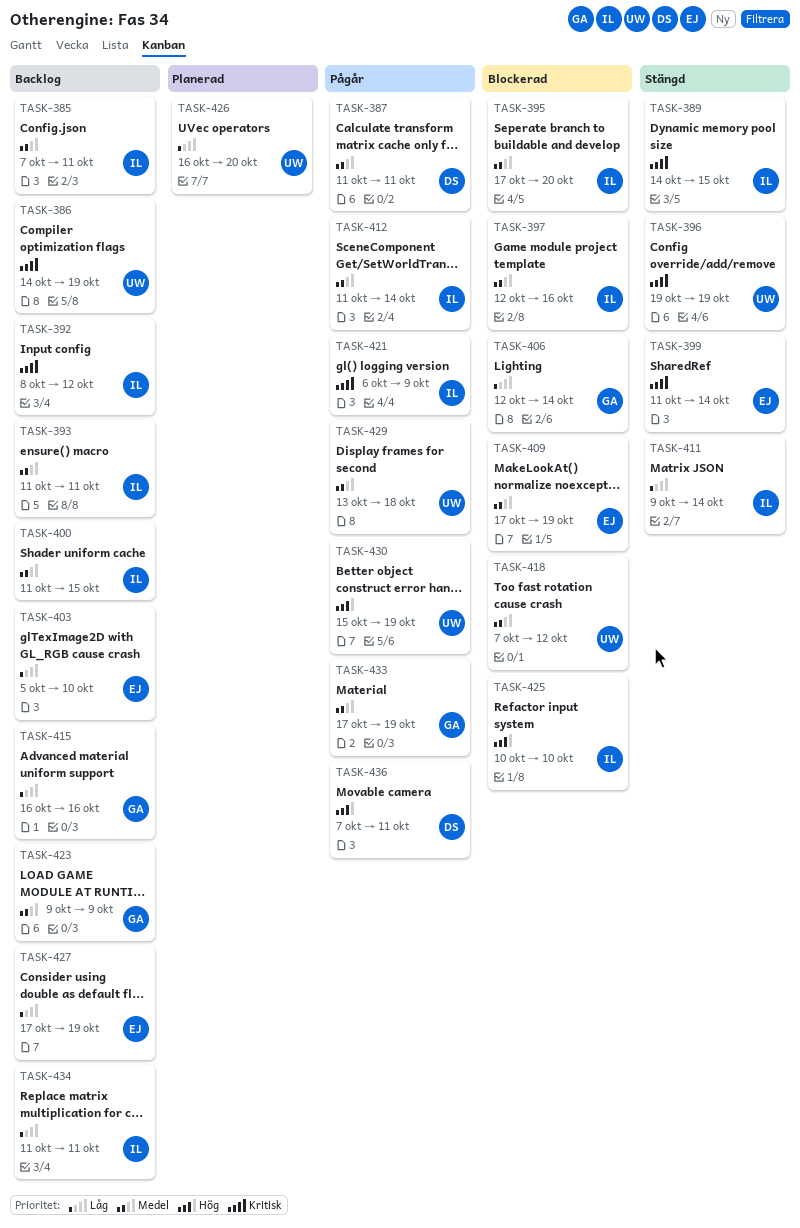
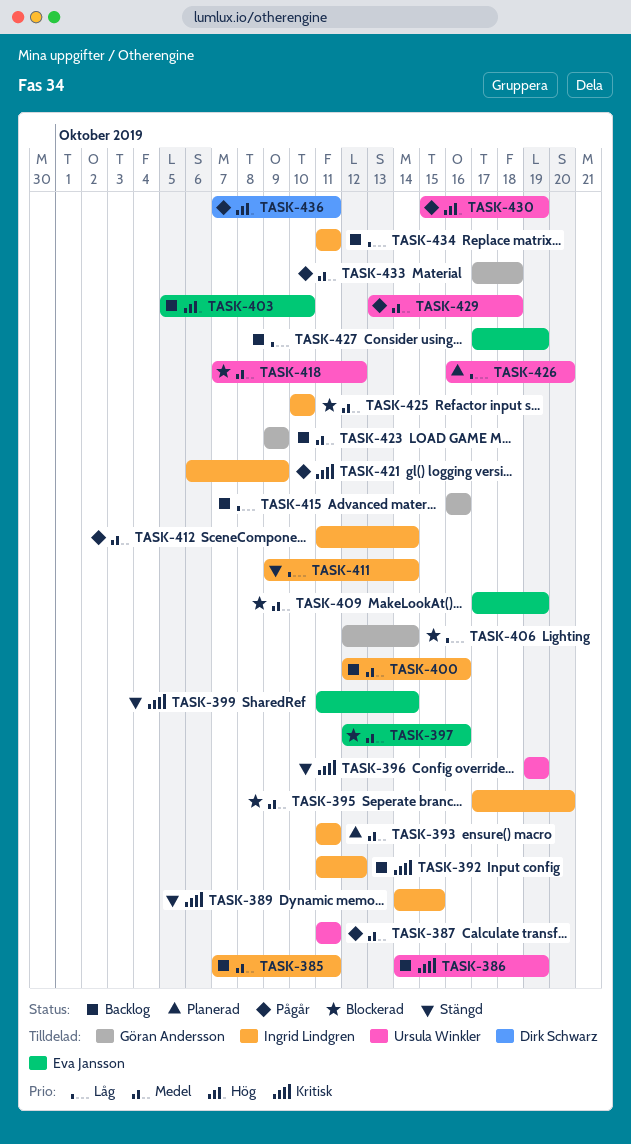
TASK-387, owner: Dirk Schwarz -> Ursula Winkler
TASK-392, start: Oct 8 -> Oct 11
TASK-393, status: Backlog -> Planerad
TASK-397, owner: Ingrid Lindgren -> Eva Jansson
TASK-400, start: Oct 11 -> Oct 12
TASK-400, due: Oct 15 -> Oct 16
TASK-403, priority: Låg -> Hög
TASK-425, priority: Hög -> Medel
TASK-433, due: Oct 19 -> Oct 18

